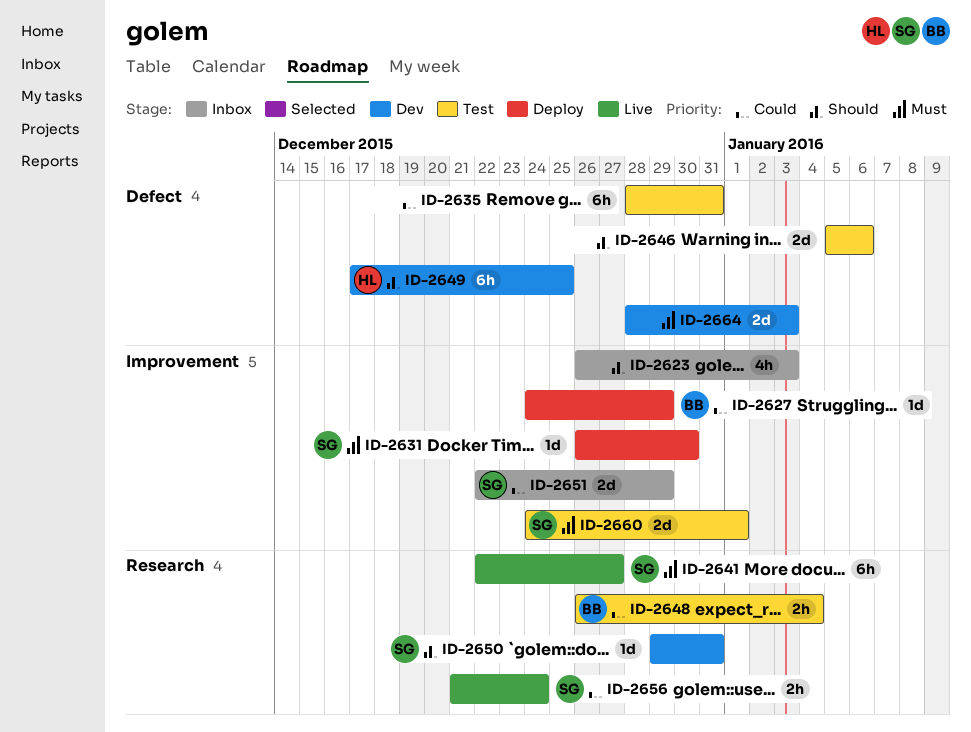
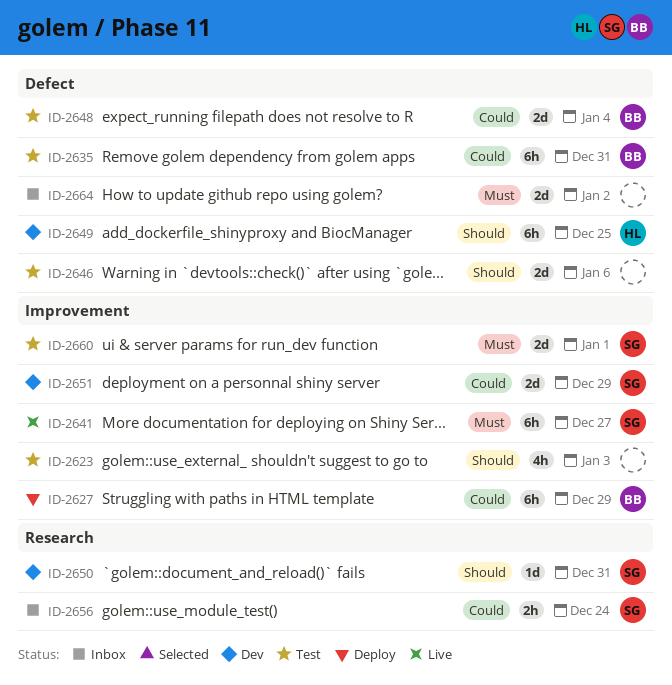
ID-2623, status: Inbox -> Test
ID-2627, estimate: 1d -> 6h
ID-2631: present -> none
ID-2635, owner: none -> BB
ID-2641, label: Research -> Improvement
ID-2648, label: Research -> Defect
ID-2648, estimate: 2h -> 2d
ID-2651, status: Inbox -> Dev
ID-2656, status: Live -> Inbox
ID-2664, status: Dev -> Inbox
ID-2664, due: Jan 3 -> Jan 2

